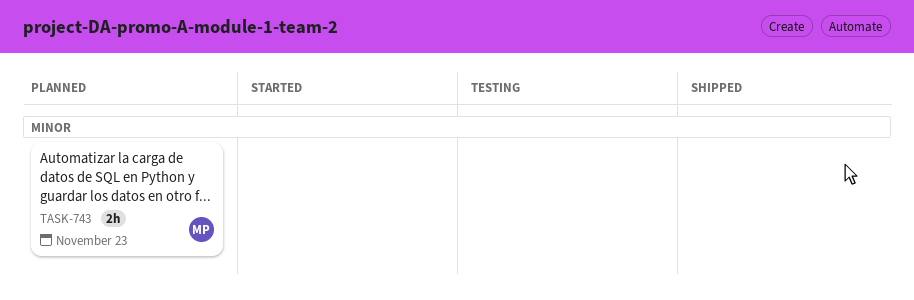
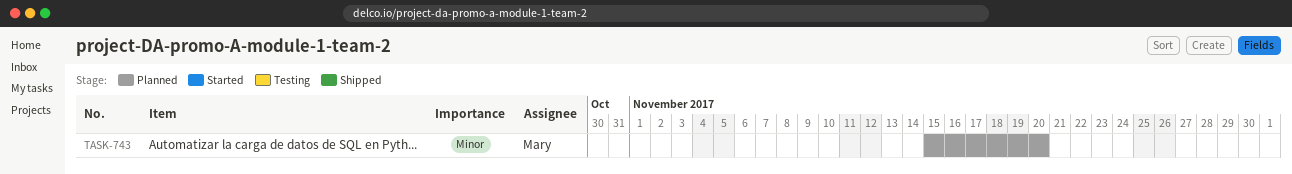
TASK-743, due: Nov 23 -> Nov 20

